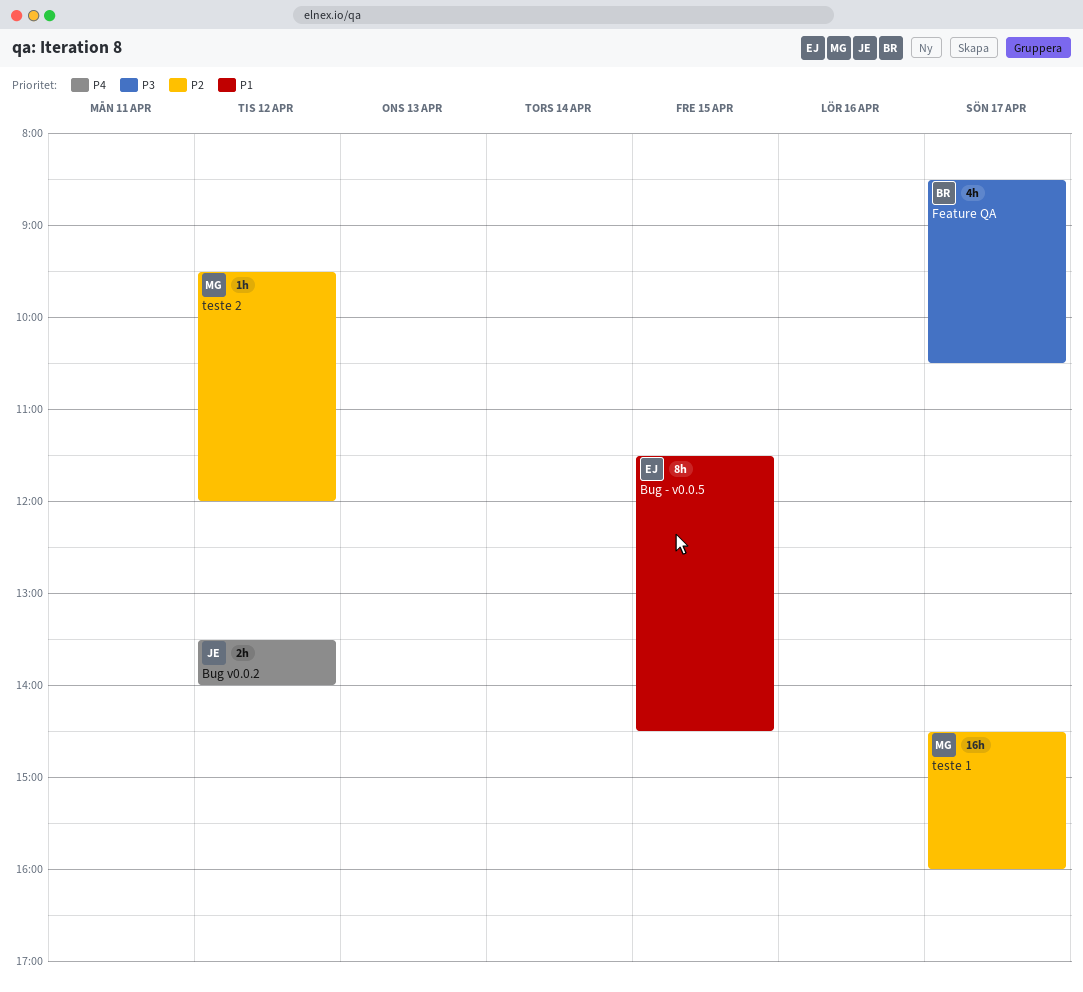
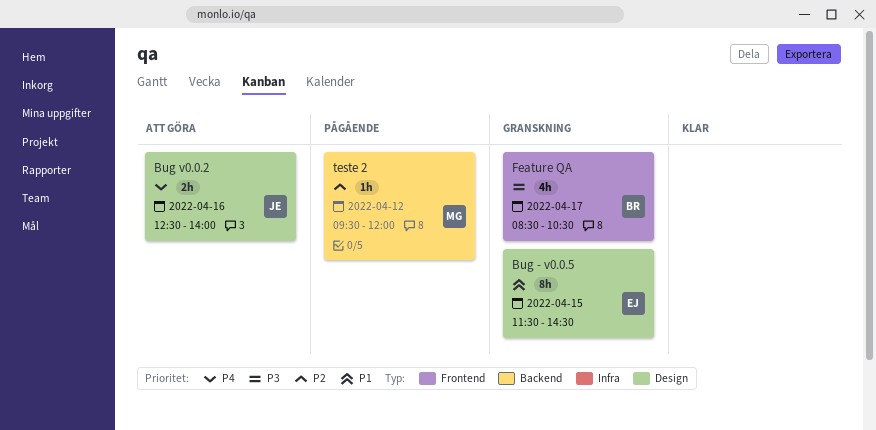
Bug v0.0.2, day: Apr 12 -> Apr 16
Bug v0.0.2, begins: 13:30 -> 12:30
teste 1: present -> none

